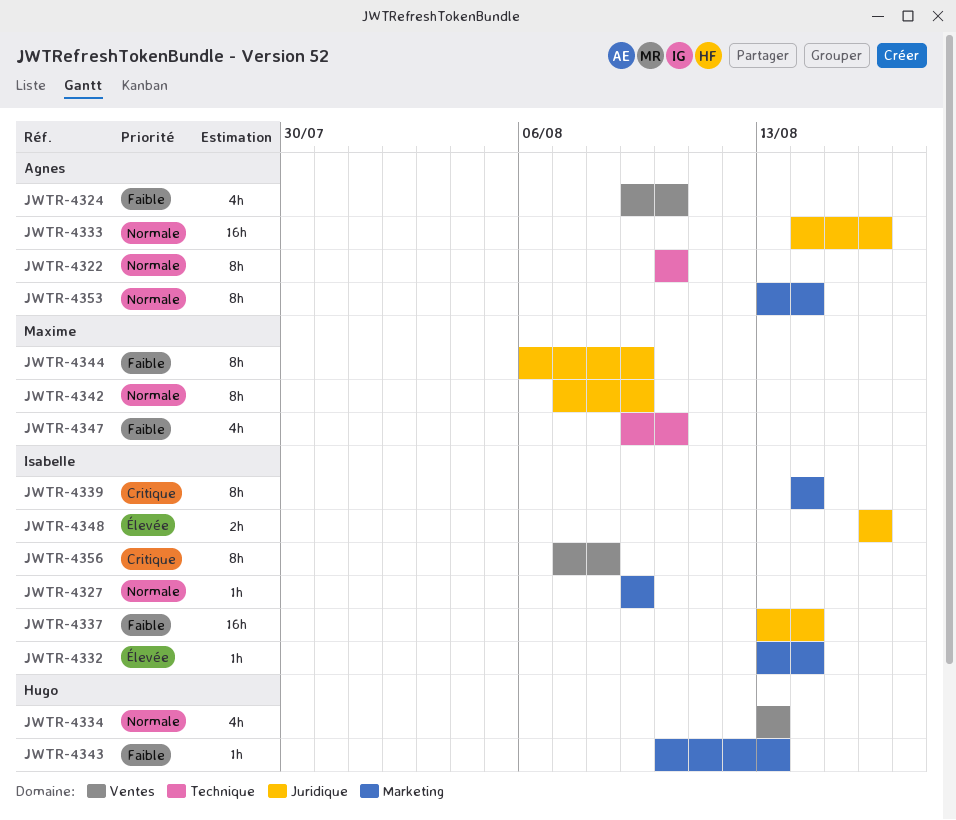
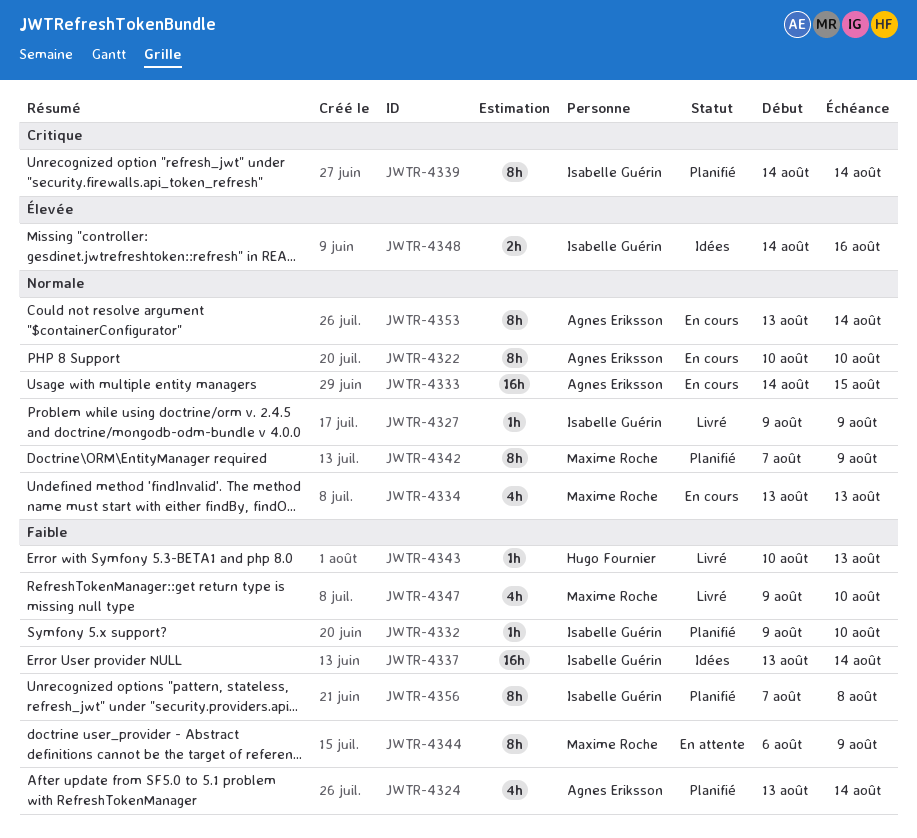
JWTR-4324, start: Aug 9 -> Aug 13
JWTR-4324, due: Aug 10 -> Aug 14
JWTR-4332, priority: Élevée -> Faible
JWTR-4332, start: Aug 13 -> Aug 9
JWTR-4332, due: Aug 14 -> Aug 10
JWTR-4333, due: Aug 16 -> Aug 15
JWTR-4334, owner: Hugo Fournier -> Maxime Roche
JWTR-4348, start: Aug 16 -> Aug 14
JWTR-4356, priority: Critique -> Faible

